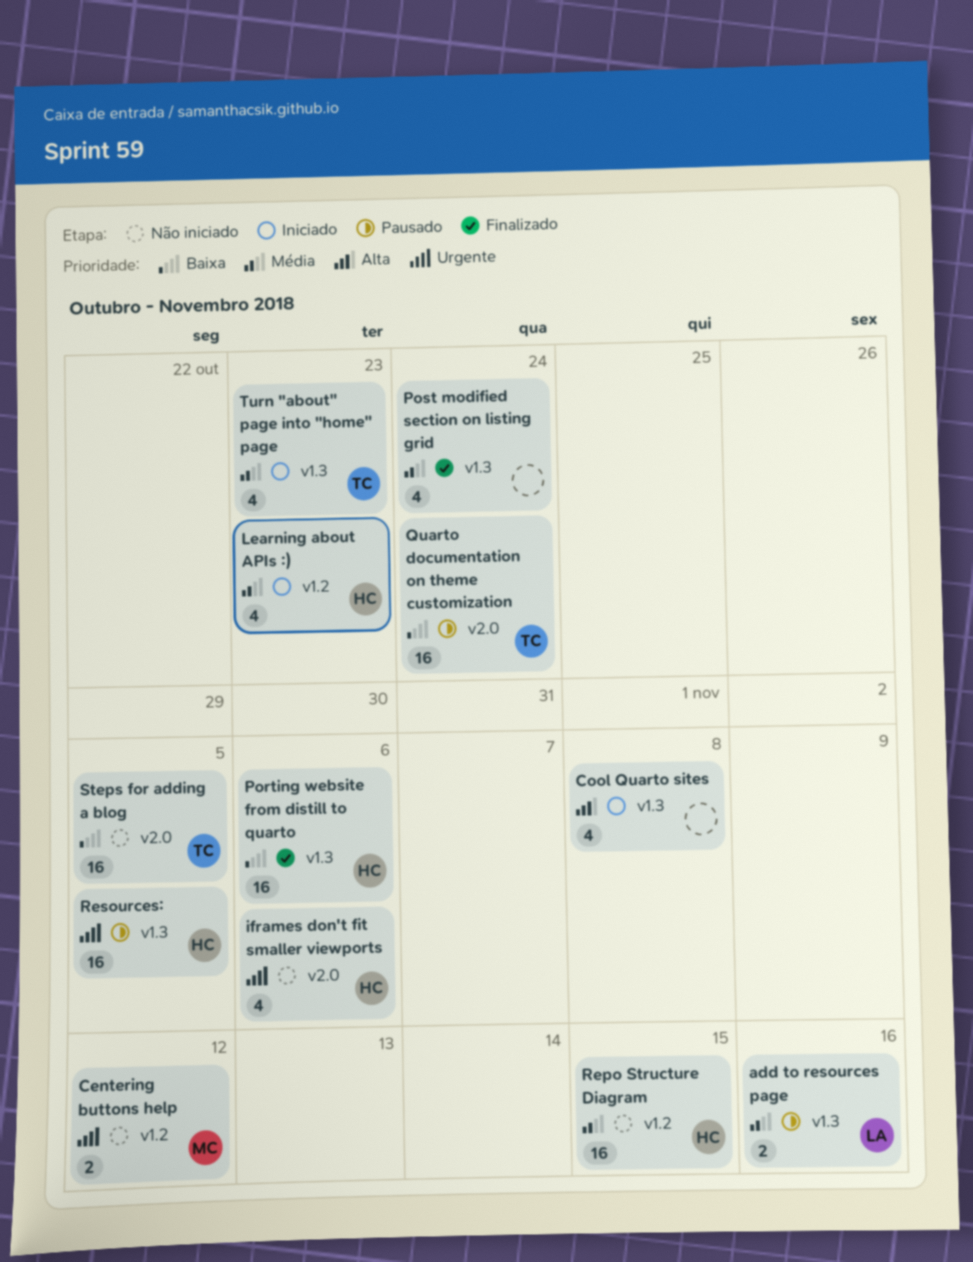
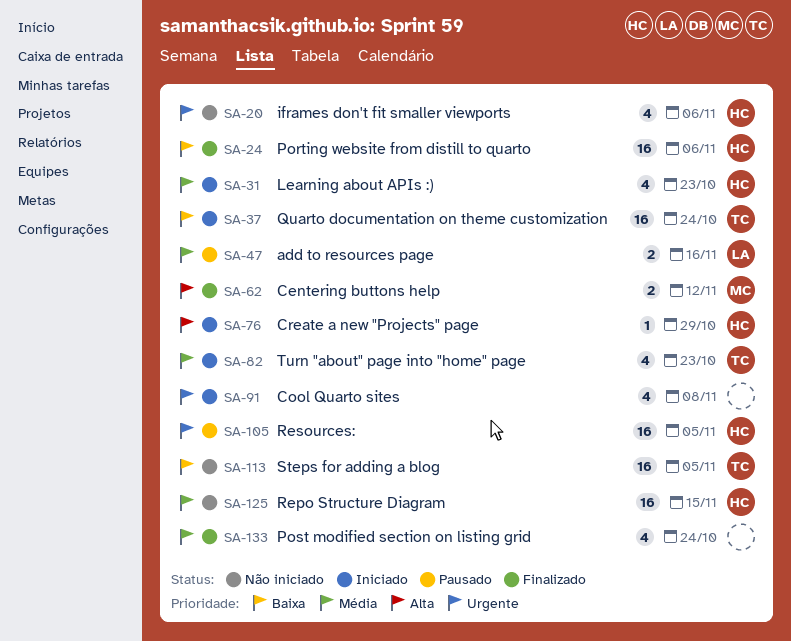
Centering buttons help, status: Não iniciado -> Finalizado
Centering buttons help, priority: Urgente -> Alta
Cool Quarto sites, priority: Alta -> Urgente
Create a new "Projects" page: none -> present
Quarto documentation on theme customization, status: Pausado -> Iniciado

